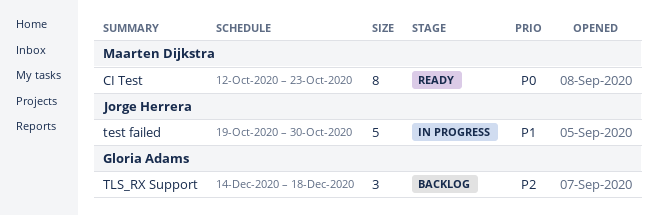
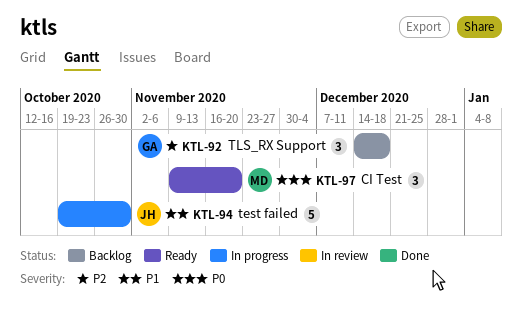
CI Test, estimate: 8 -> 3
CI Test, start: Oct 12 -> Nov 9
CI Test, due: Oct 23 -> Nov 20

